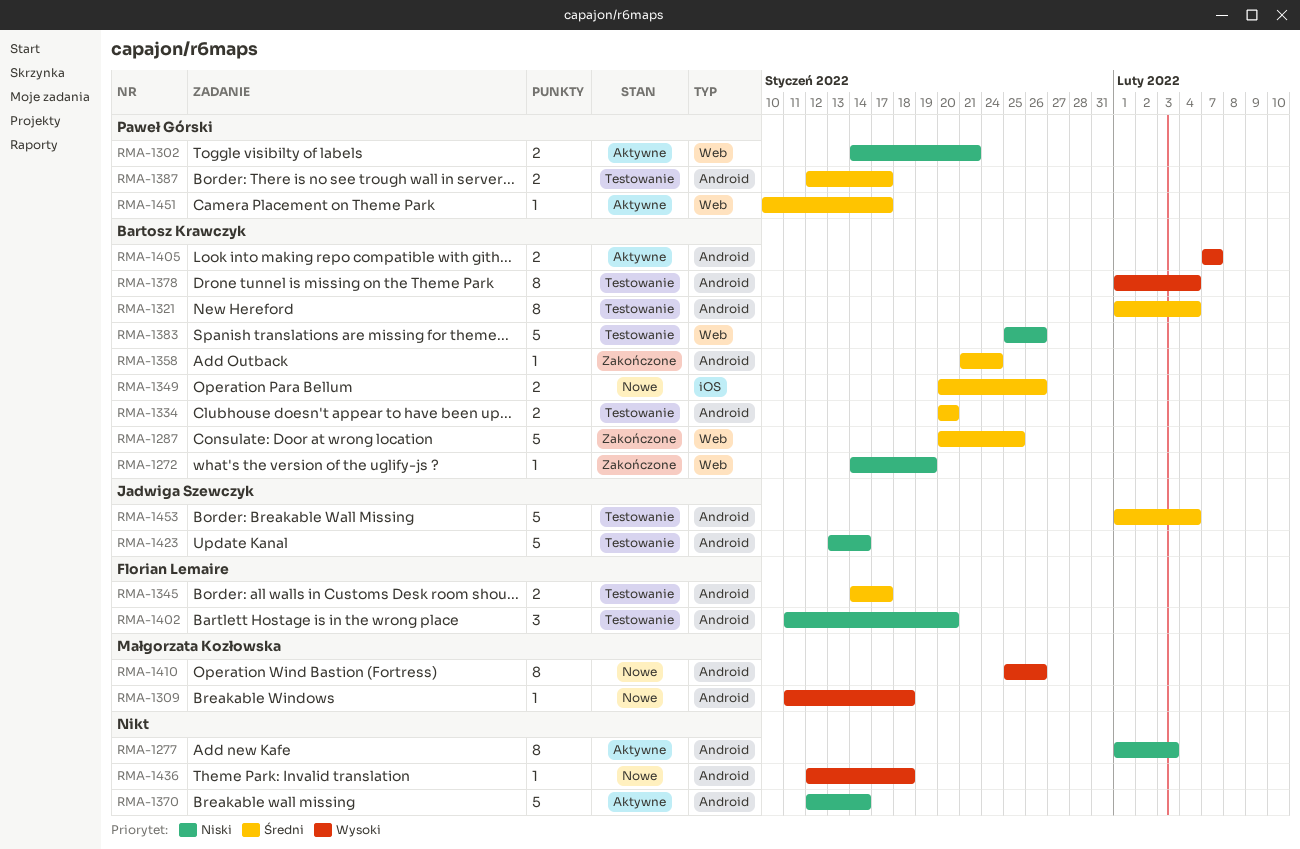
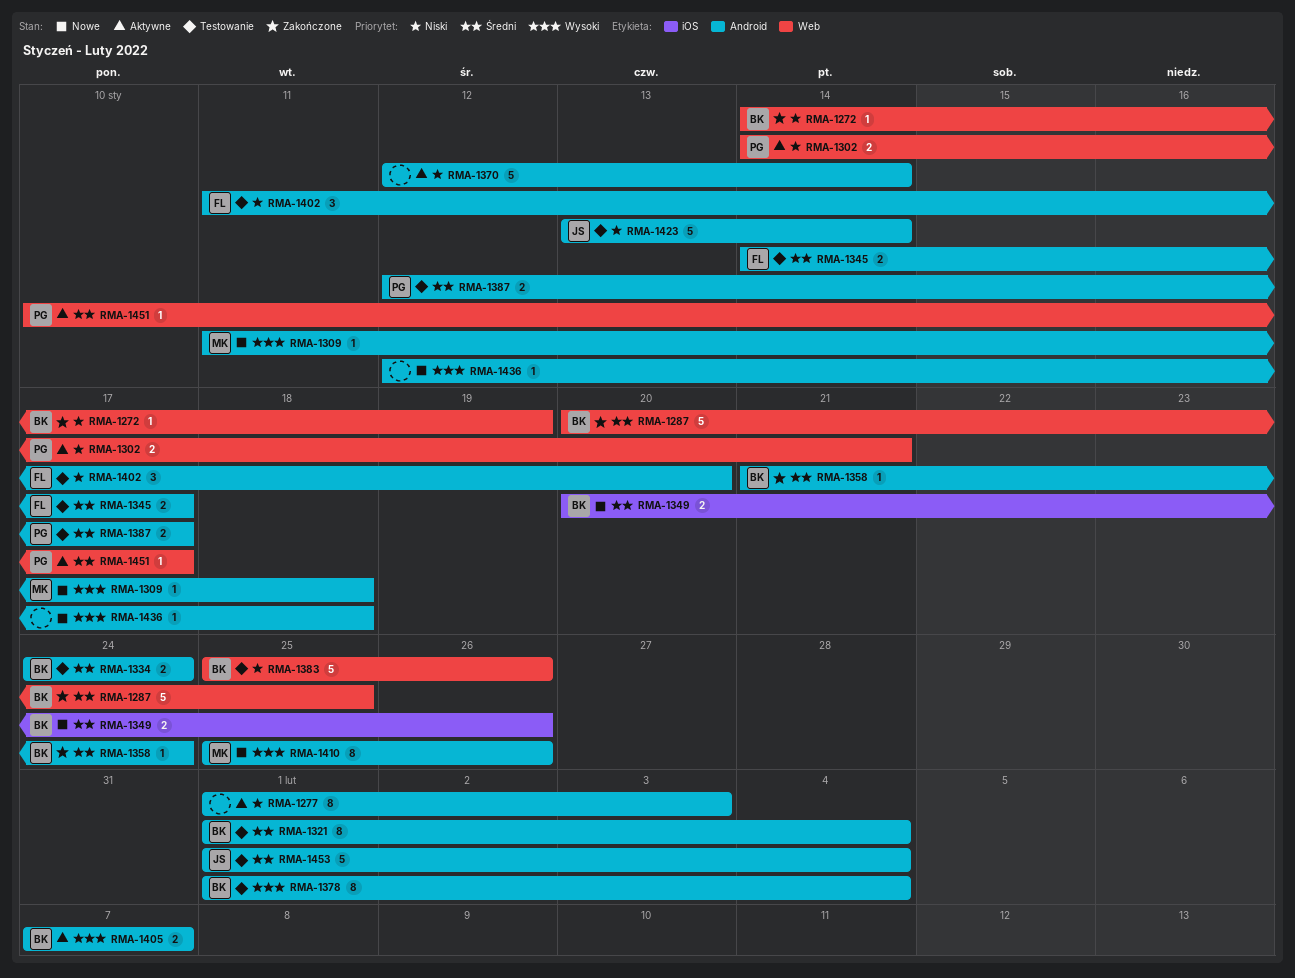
RMA-1334, start: Jan 20 -> Jan 24
RMA-1334, due: Jan 20 -> Jan 24

